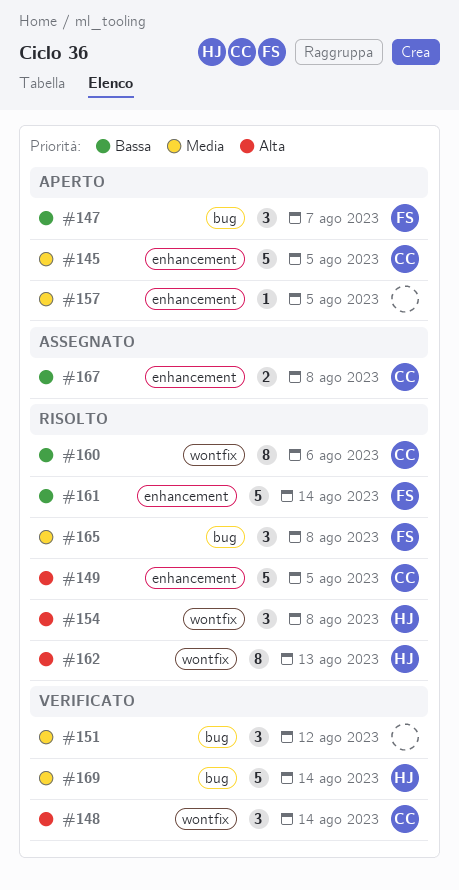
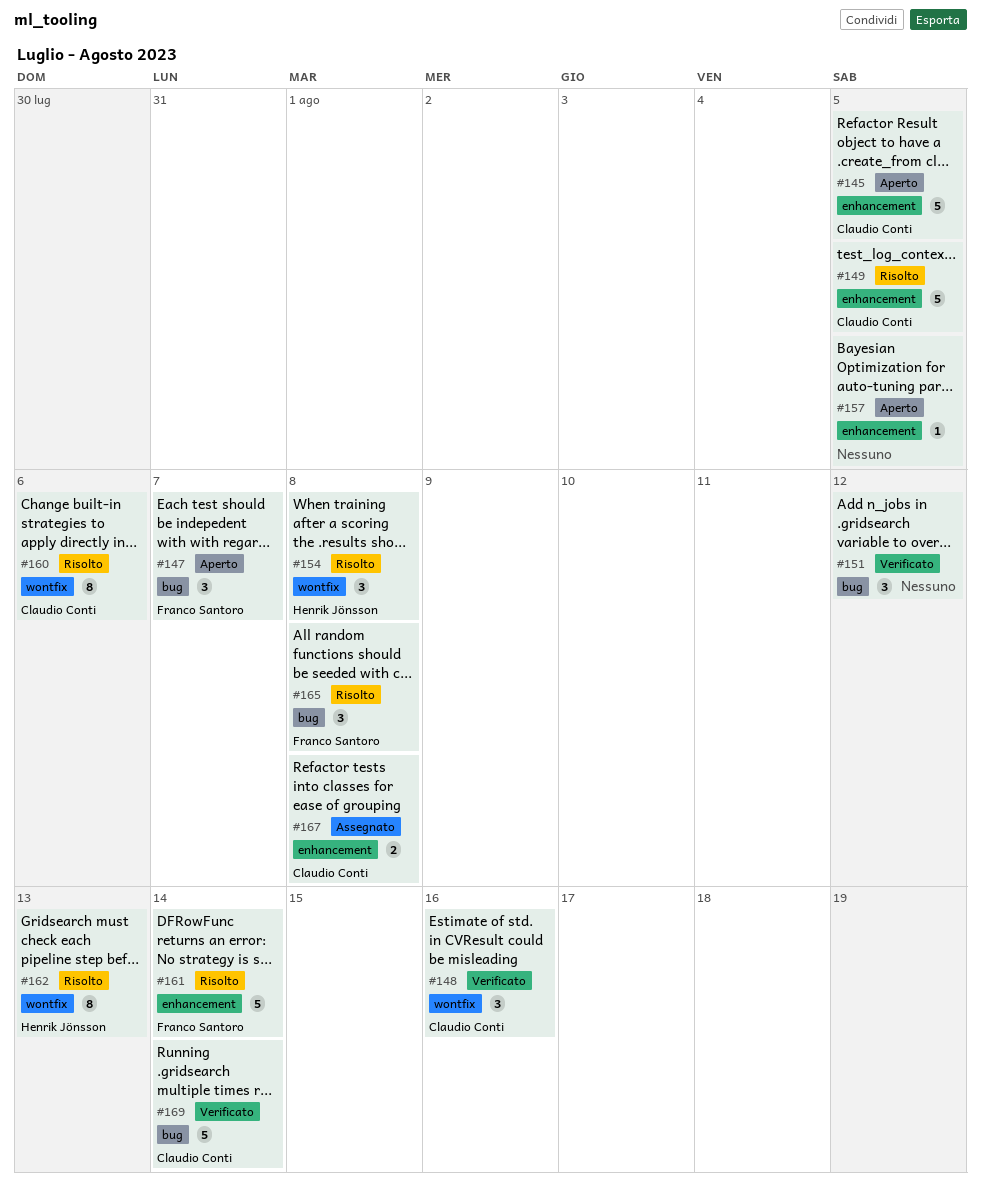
#148, due: Aug 14 -> Aug 16
#169, owner: Henrik Jönsson -> Claudio Conti

